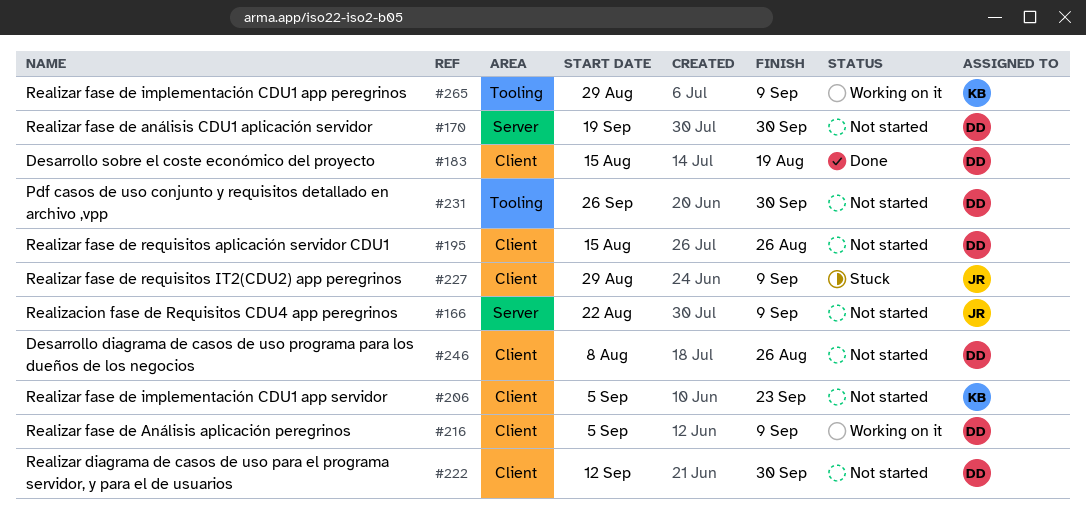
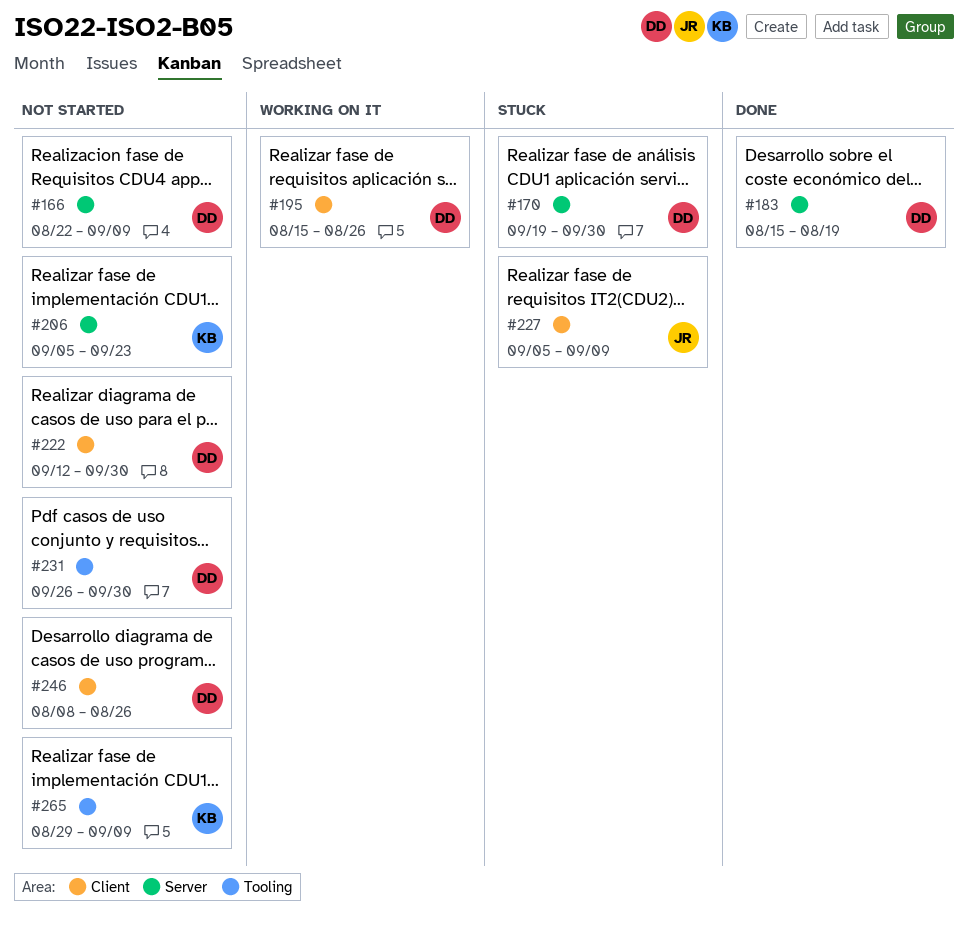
#166, owner: JR -> DD
#170, status: Not started -> Stuck
#183, label: Client -> Server
#195, status: Not started -> Working on it
#206, label: Client -> Server
#216: present -> none
#227, start: Aug 29 -> Sep 5
#265, status: Working on it -> Not started

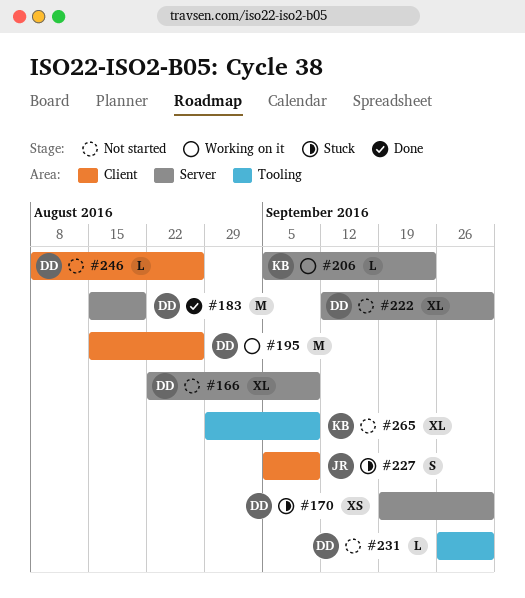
#206, status: Not started -> Working on it
#222, label: Client -> Server

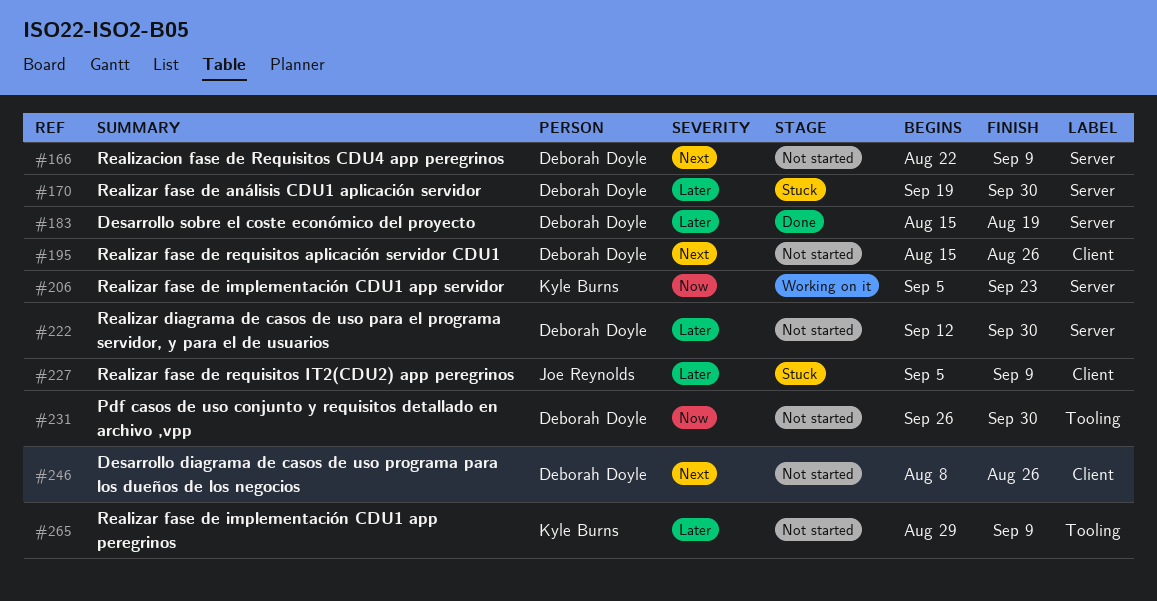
#195, status: Working on it -> Not started

